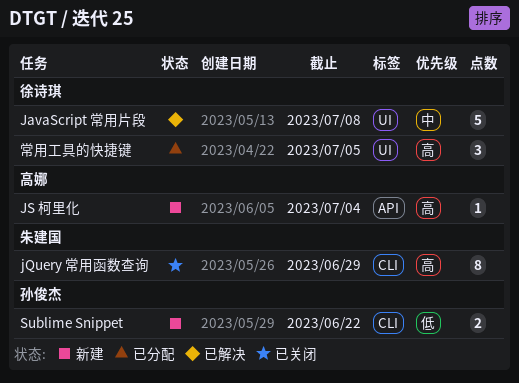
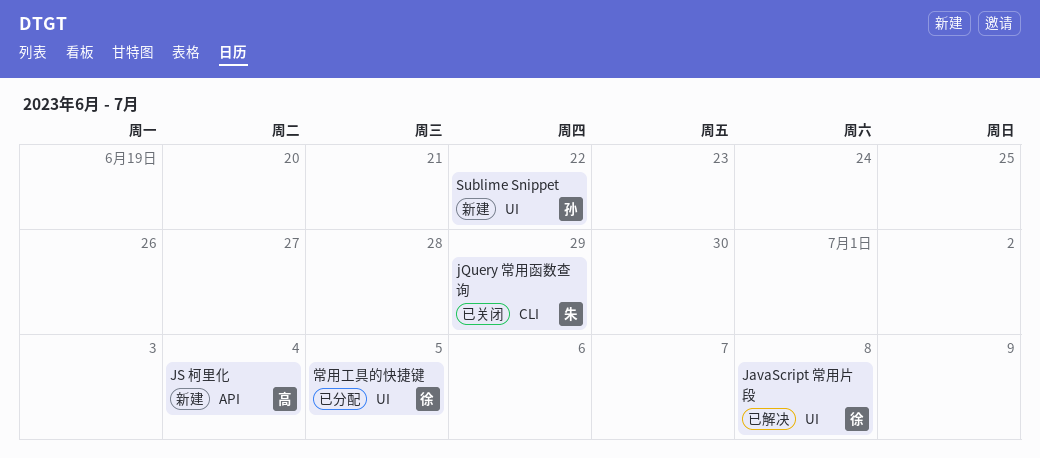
Sublime Snippet, label: CLI -> UI

